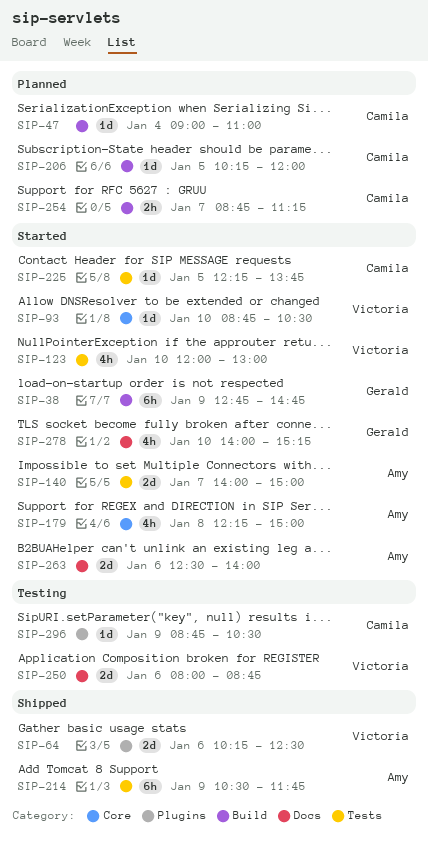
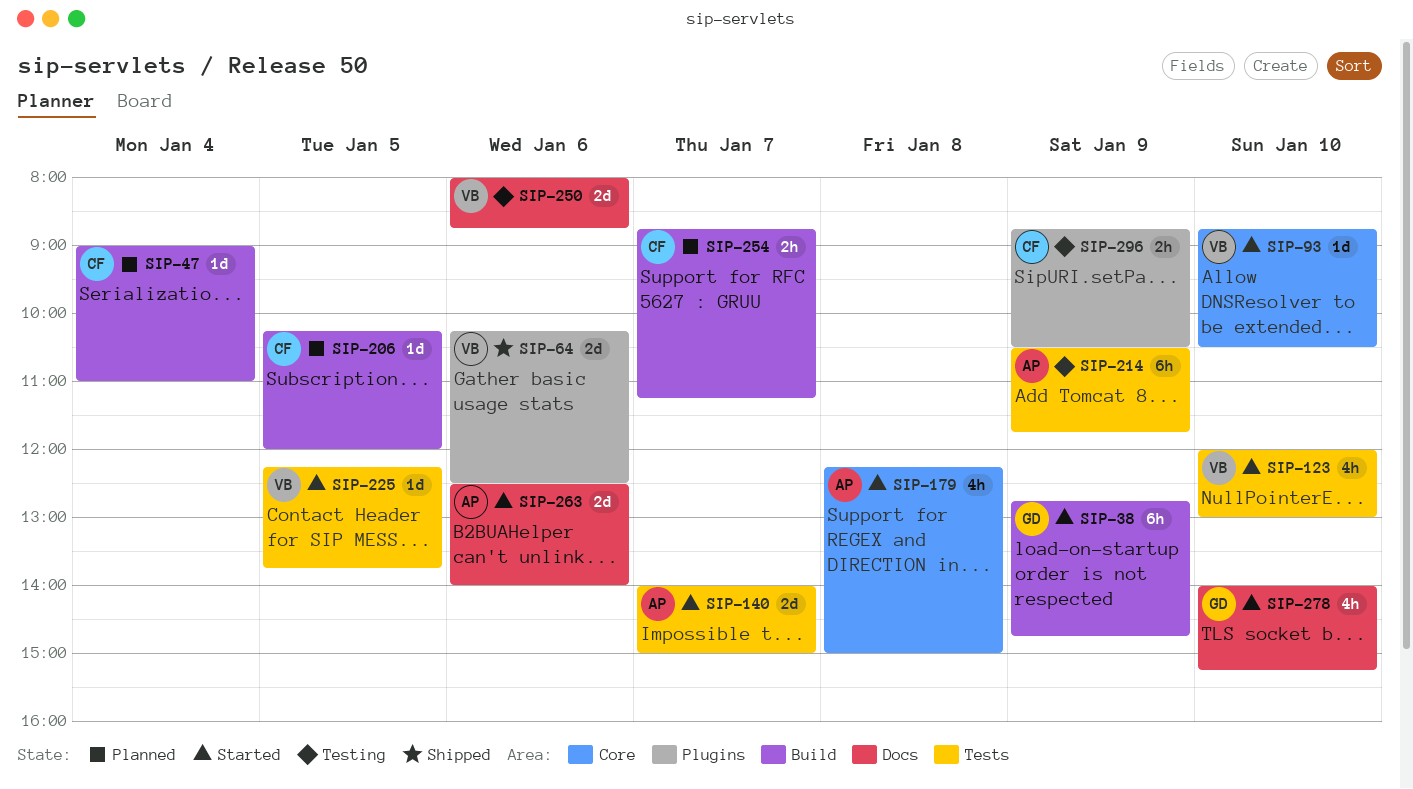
SIP-214, status: Shipped -> Testing
SIP-225, owner: Camila -> Victoria
SIP-296, estimate: 1d -> 2h

